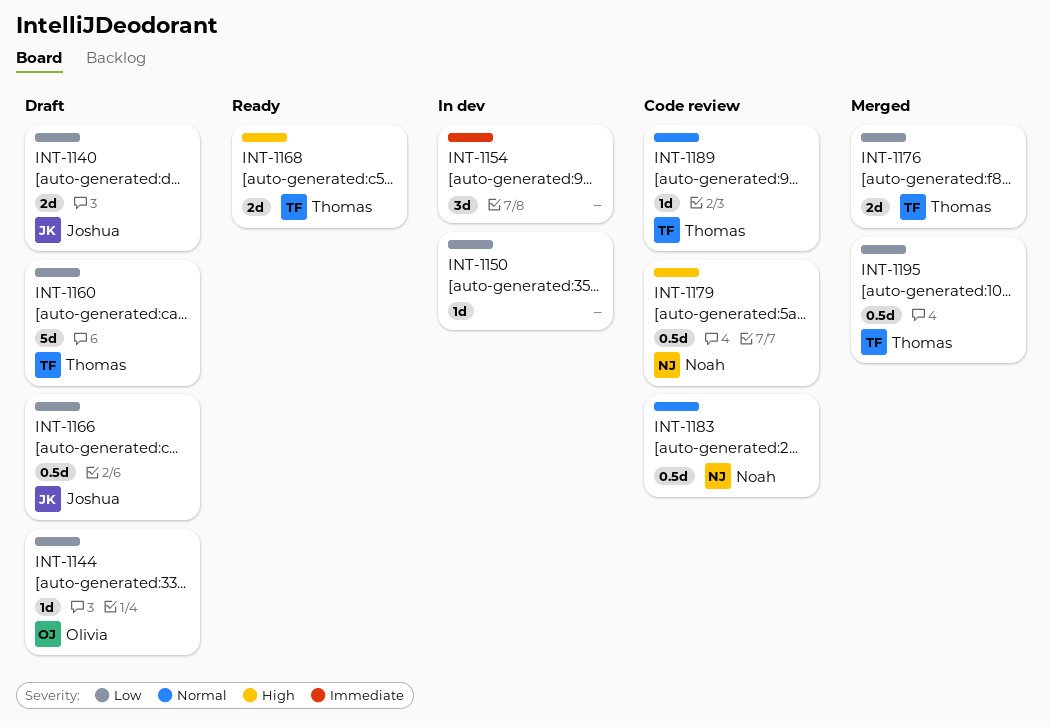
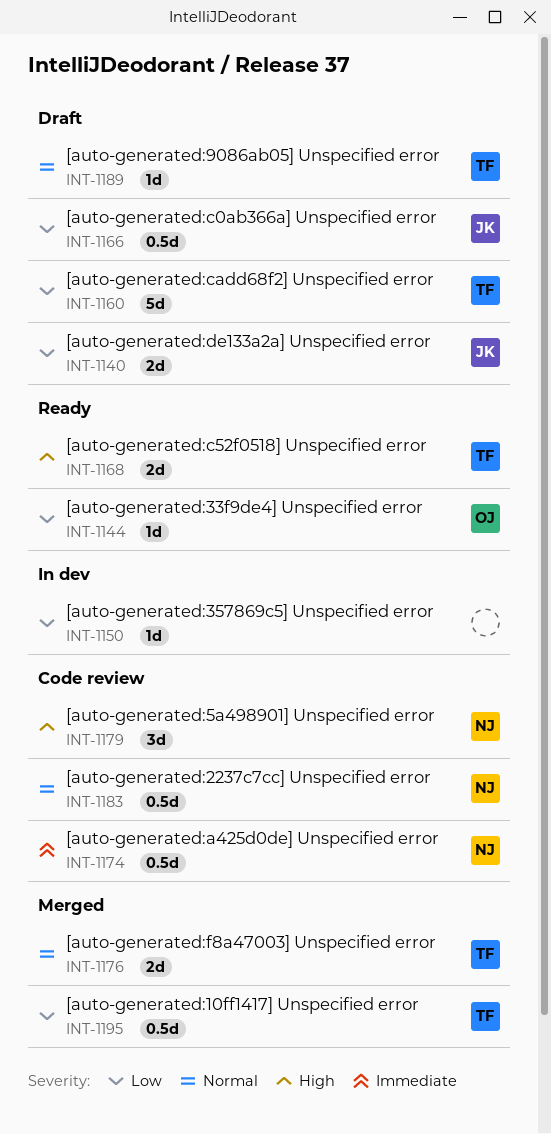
INT-1144, status: Draft -> Ready
INT-1154: present -> none
INT-1174: none -> present
INT-1176, priority: Low -> Normal
INT-1179, estimate: 0.5d -> 3d
INT-1189, status: Code review -> Draft

